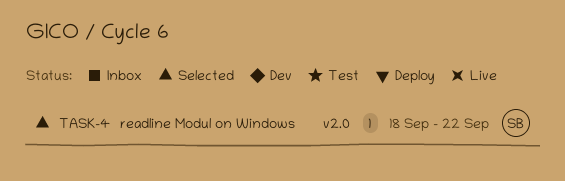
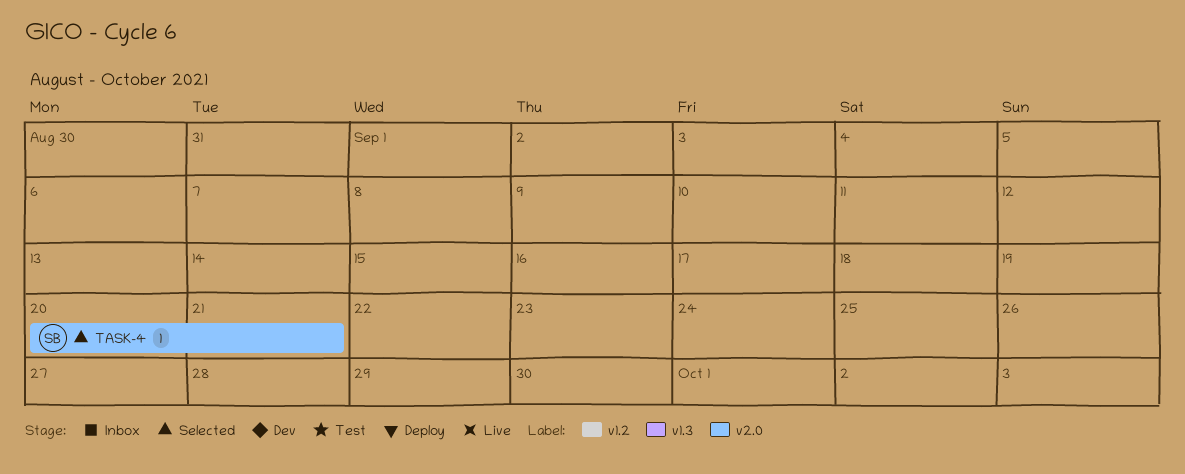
TASK-4, start: Sep 18 -> Sep 20
TASK-4, due: Sep 22 -> Sep 21

